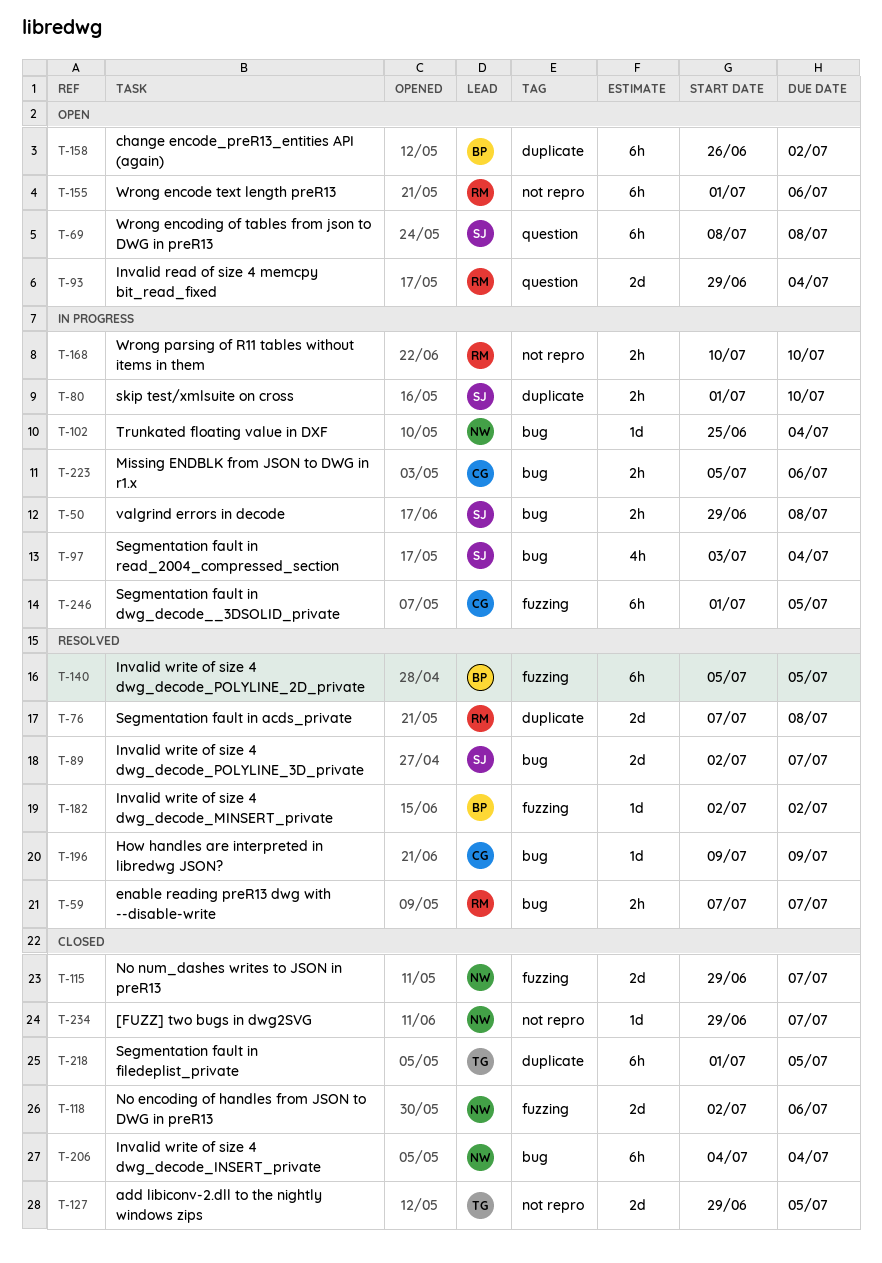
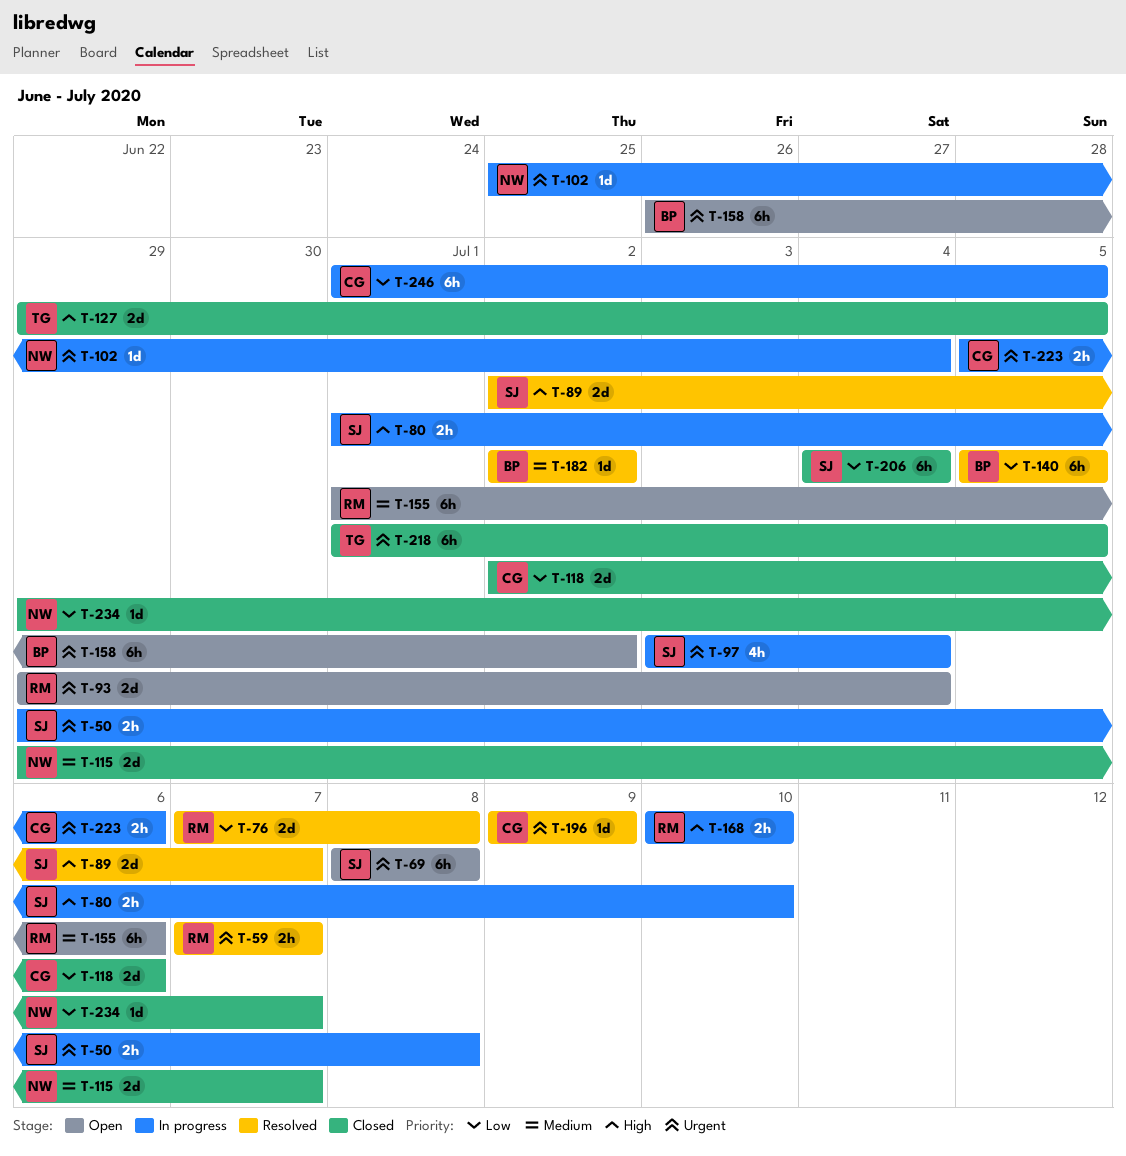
T-118, owner: NW -> CG
T-206, owner: NW -> SJ

